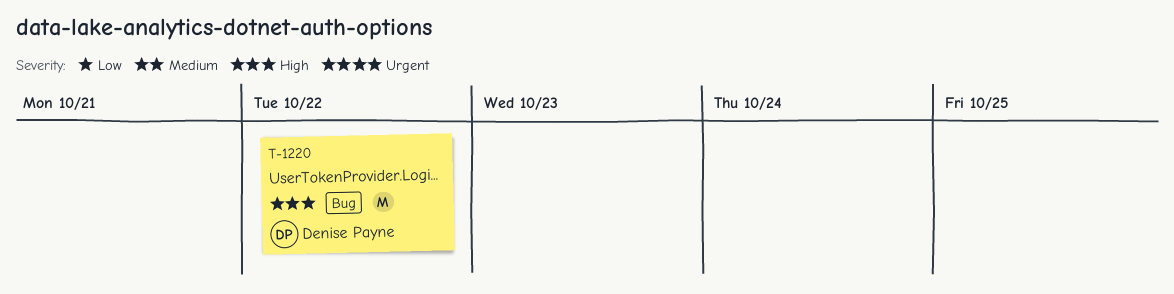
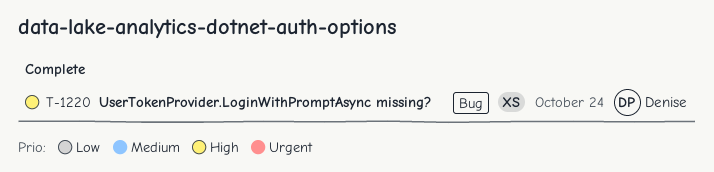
T-1220, estimate: M -> XS
T-1220, due: Oct 22 -> Oct 24

